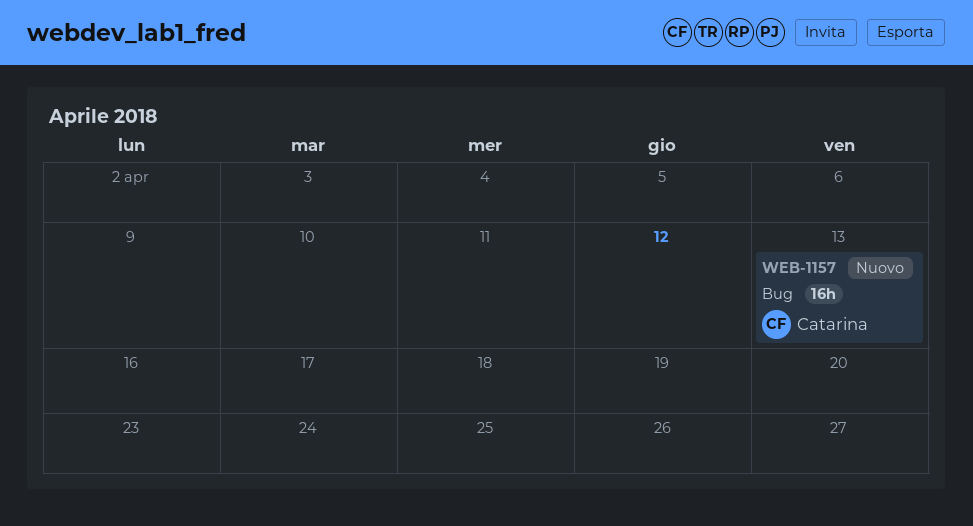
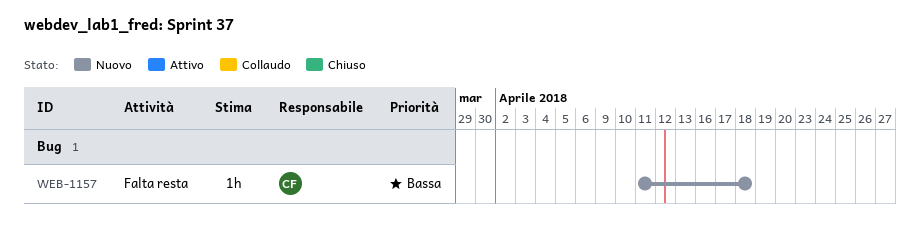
WEB-1157, estimate: 16h -> 1h
WEB-1157, due: Apr 13 -> Apr 18

